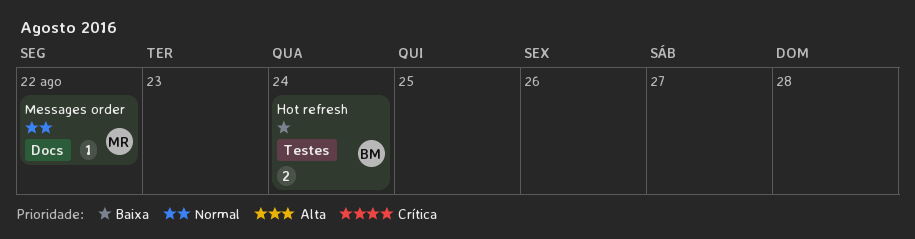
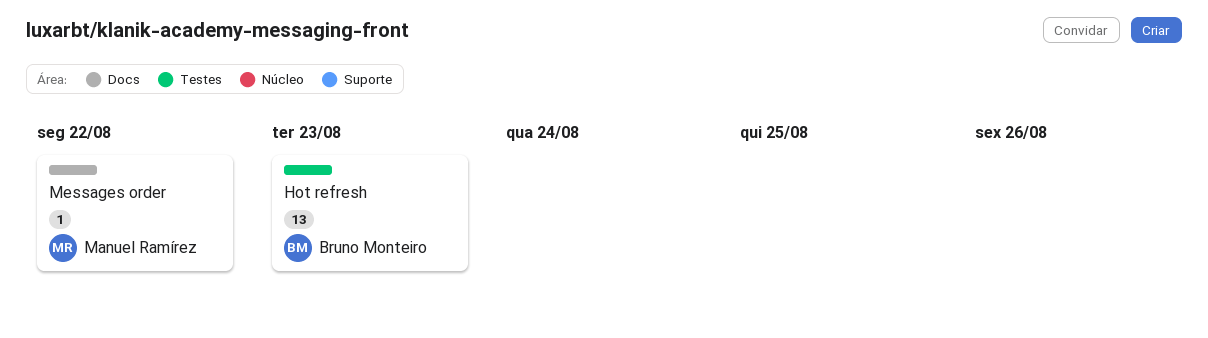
Hot refresh, estimate: 2 -> 13
Hot refresh, due: Aug 24 -> Aug 23

